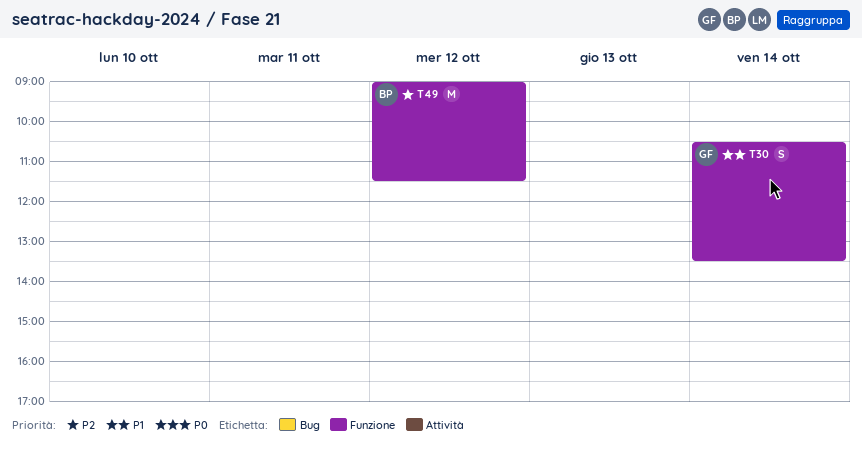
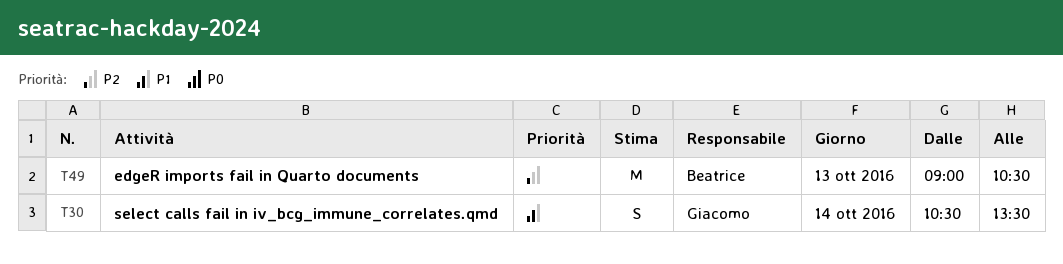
T49, day: Oct 12 -> Oct 13
T49, ends: 11:30 -> 10:30

